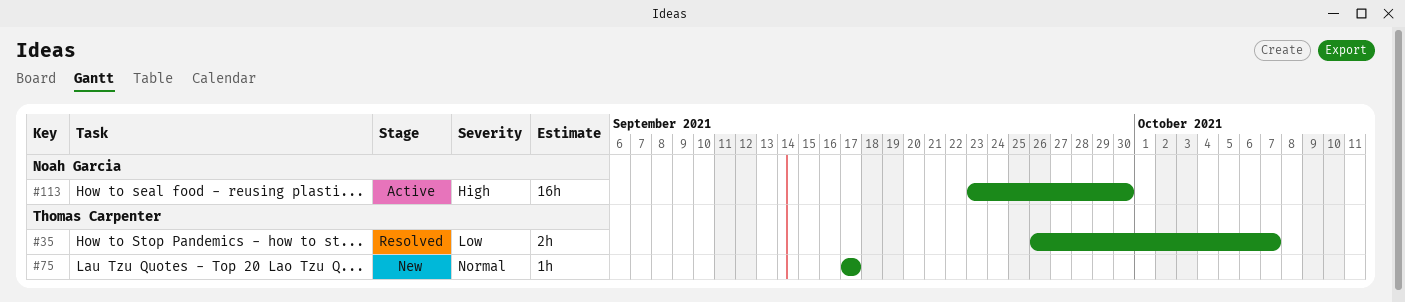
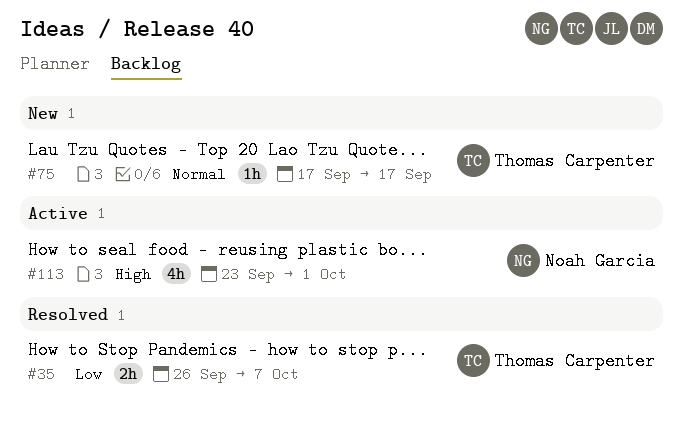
#113, estimate: 16h -> 4h
#113, due: Sep 30 -> Oct 1

